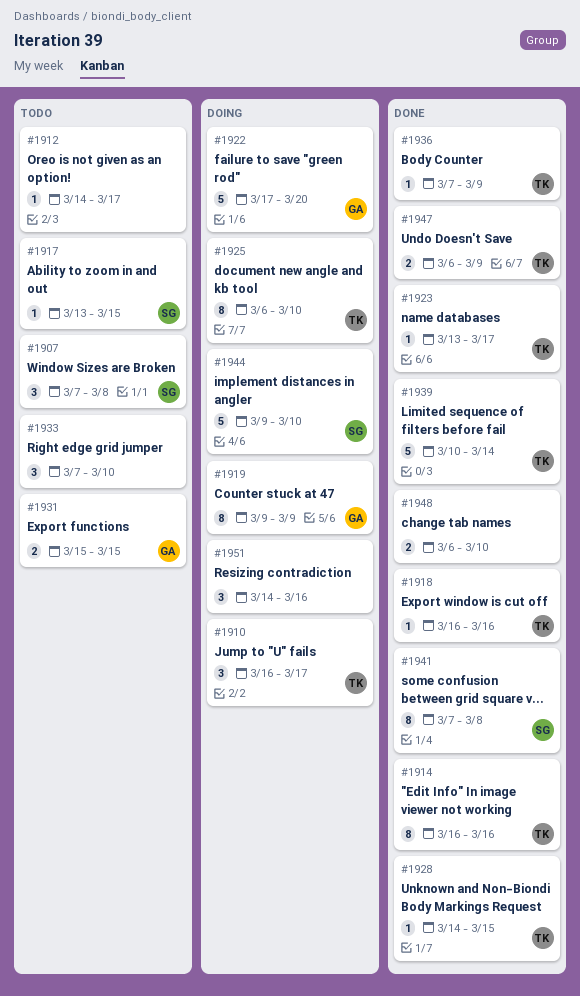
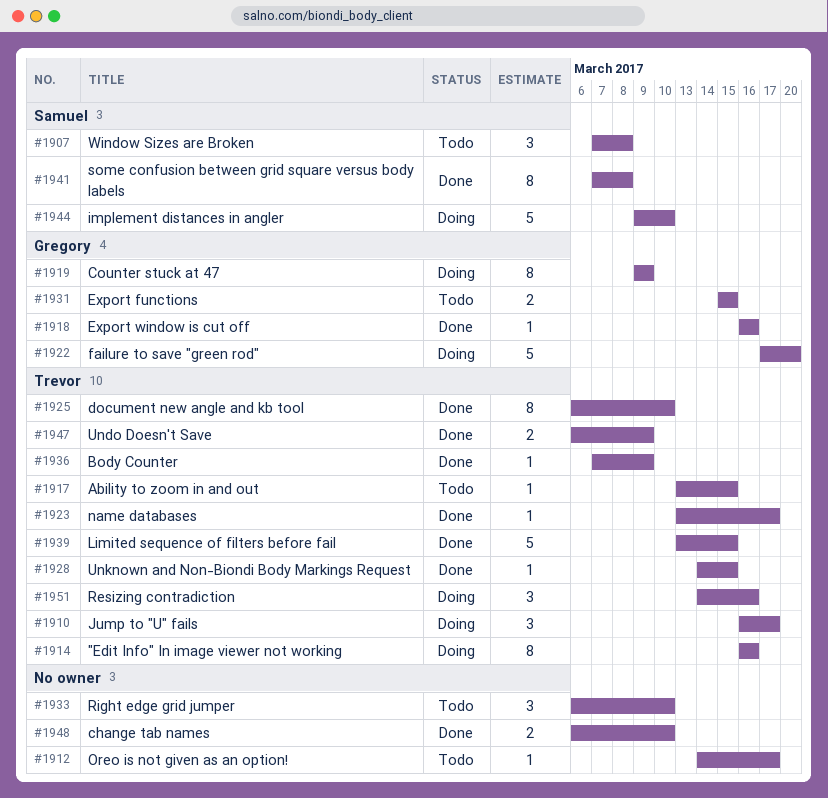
#1914, status: Done -> Doing
#1917, owner: Samuel -> Trevor
#1918, owner: Trevor -> Gregory
#1925, status: Doing -> Done
#1933, start: Mar 7 -> Mar 6
#1939, start: Mar 10 -> Mar 13
#1939, due: Mar 14 -> Mar 15
#1951, owner: none -> Trevor

